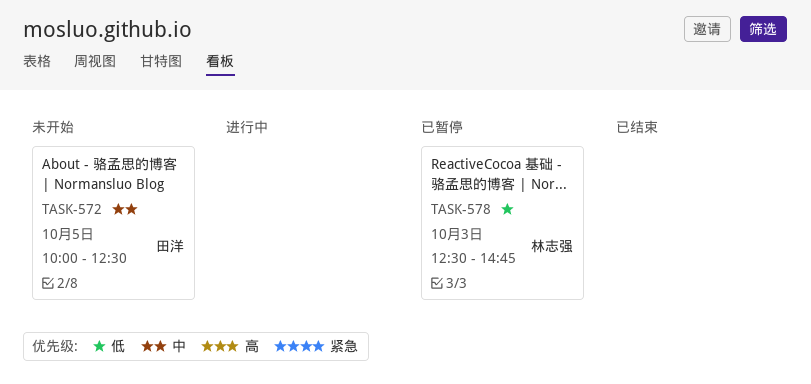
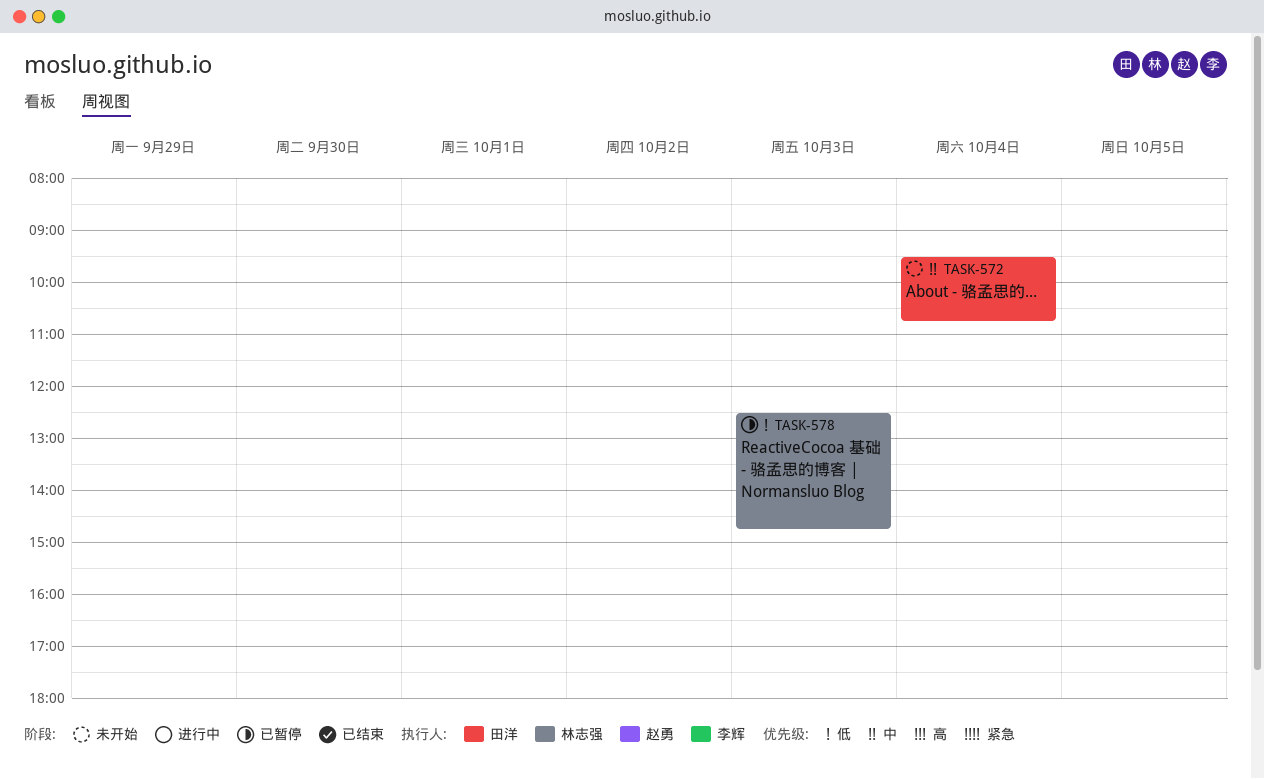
TASK-572, day: Oct 5 -> Oct 4
TASK-572, begins: 10:00 -> 09:30
TASK-572, ends: 12:30 -> 10:45

